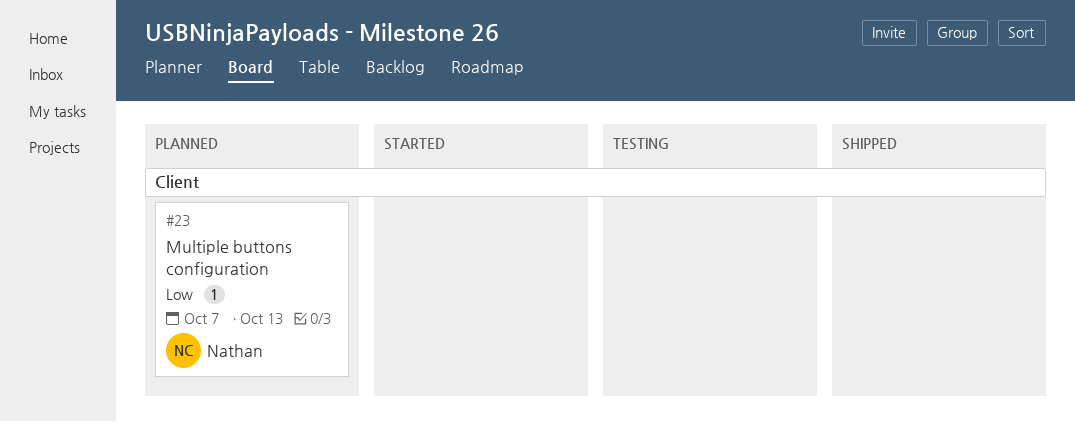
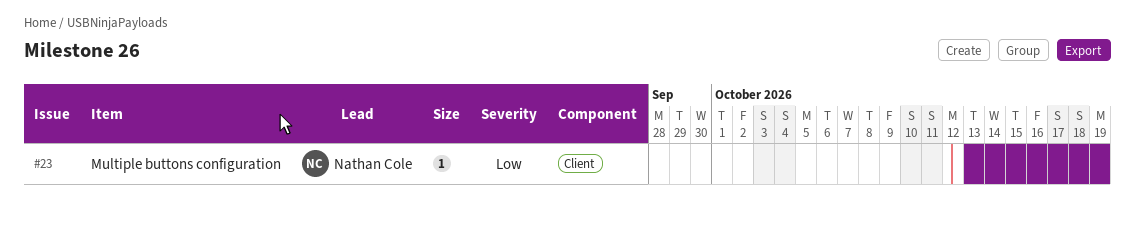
#23, start: Oct 7 -> Oct 13
#23, due: Oct 13 -> Oct 19

